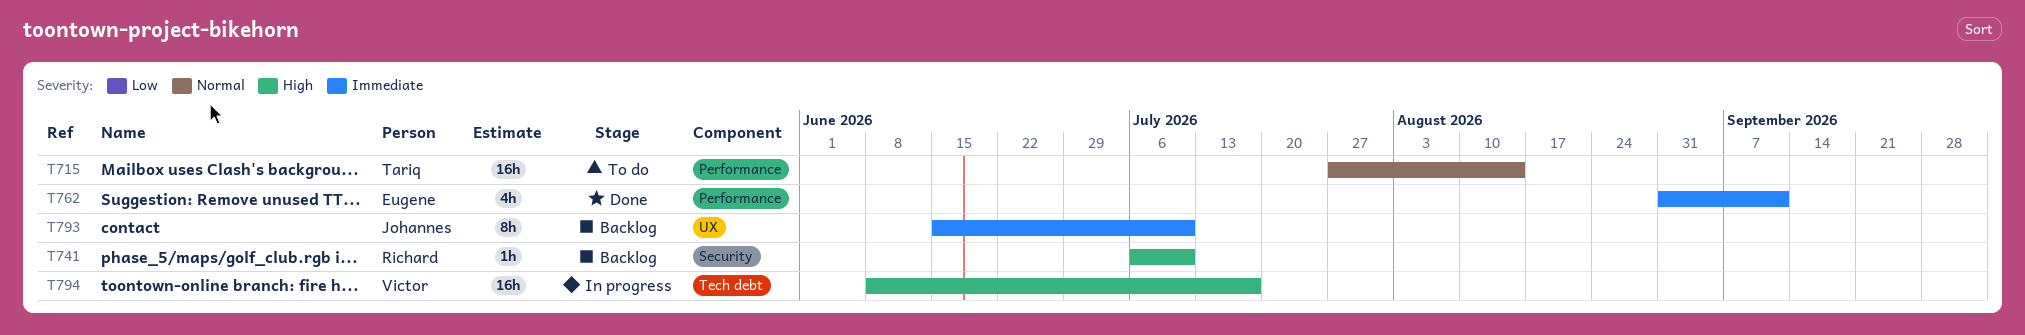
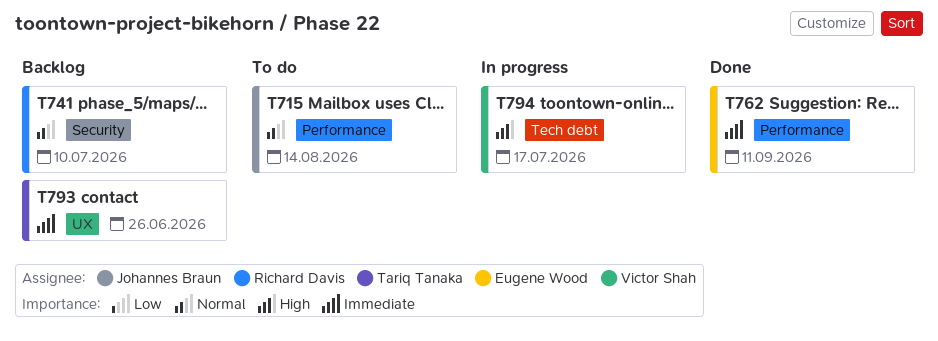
T715, owner: Tariq Tanaka -> Johannes Braun
T741, priority: High -> Normal
T793, owner: Johannes Braun -> Tariq Tanaka
T793, due: Jul 10 -> Jun 26

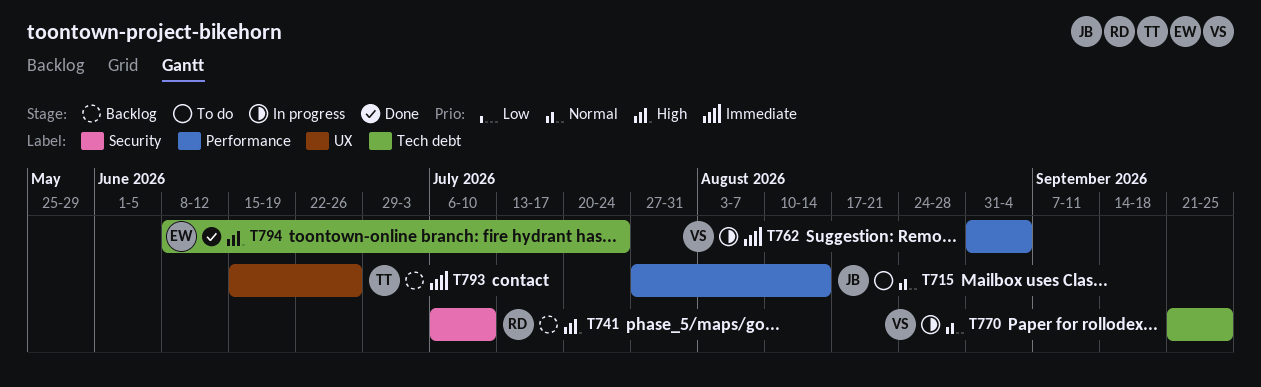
T741, priority: Normal -> High
T762, status: Done -> In progress
T762, owner: Eugene Wood -> Victor Shah
T762, due: Sep 11 -> Sep 4
T770: none -> present
T794, status: In progress -> Done
T794, owner: Victor Shah -> Eugene Wood
T794, due: Jul 17 -> Jul 24

